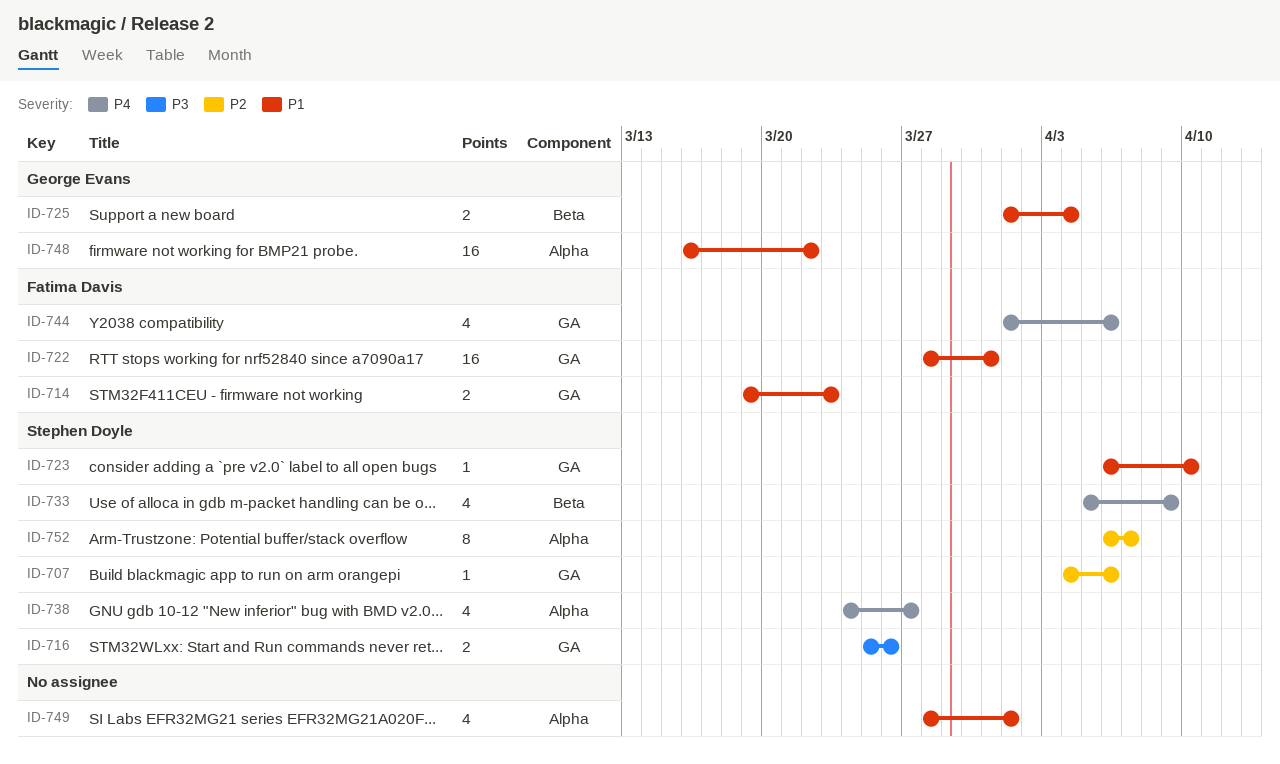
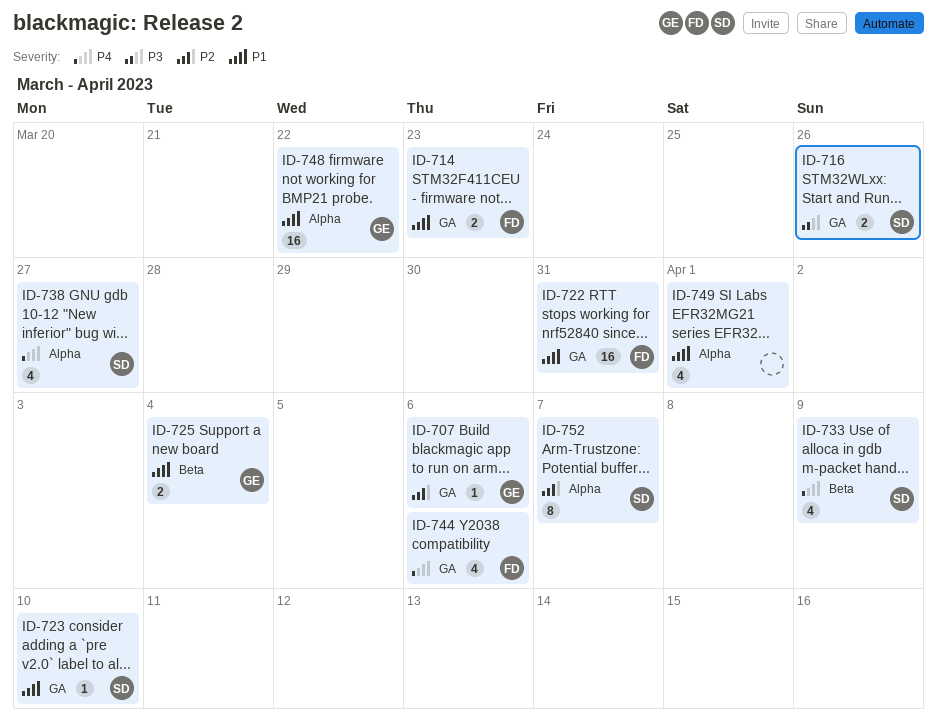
ID-707, owner: Stephen Doyle -> George Evans

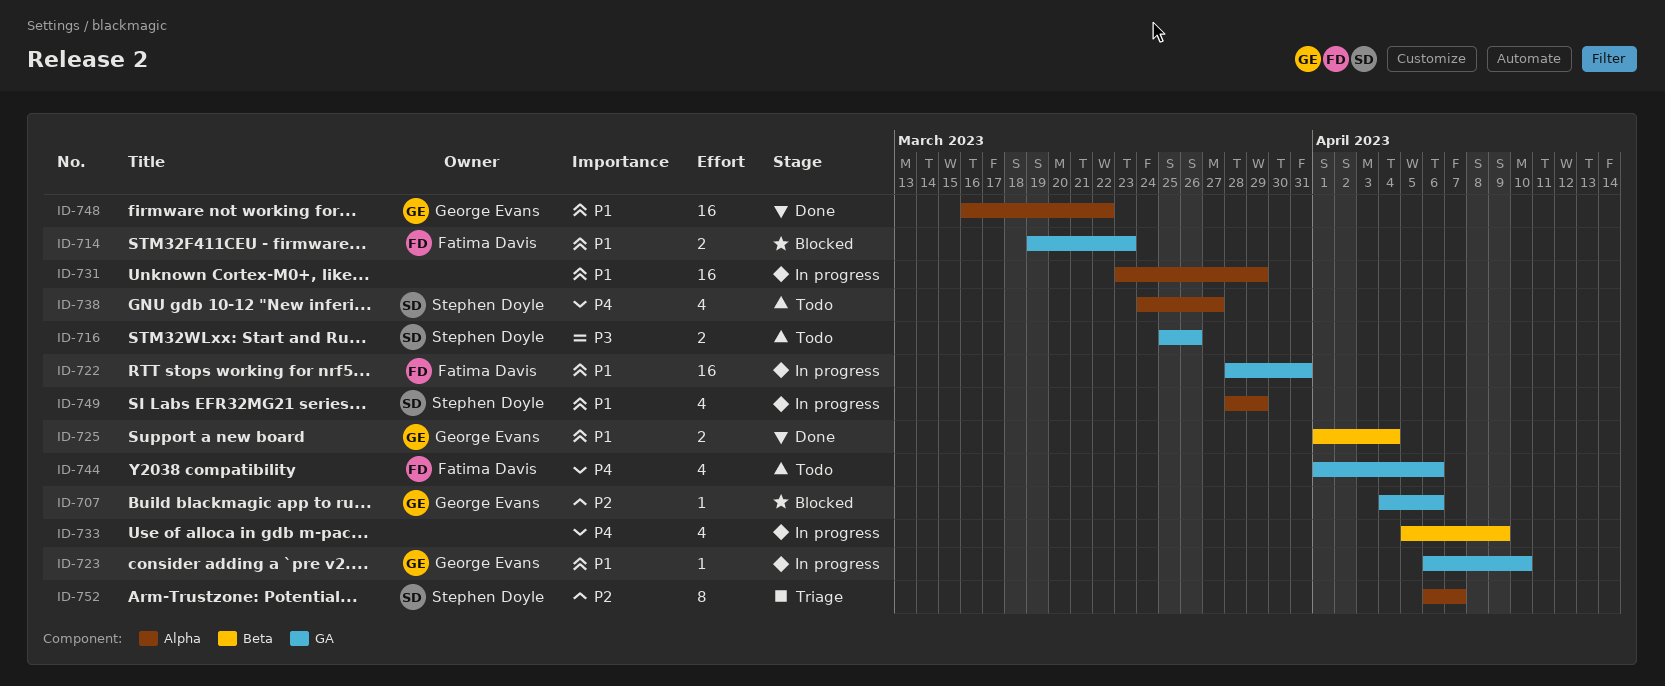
ID-723, owner: Stephen Doyle -> George Evans
ID-731: none -> present
ID-733, owner: Stephen Doyle -> none
ID-749, owner: none -> Stephen Doyle
ID-749, due: Apr 1 -> Mar 29

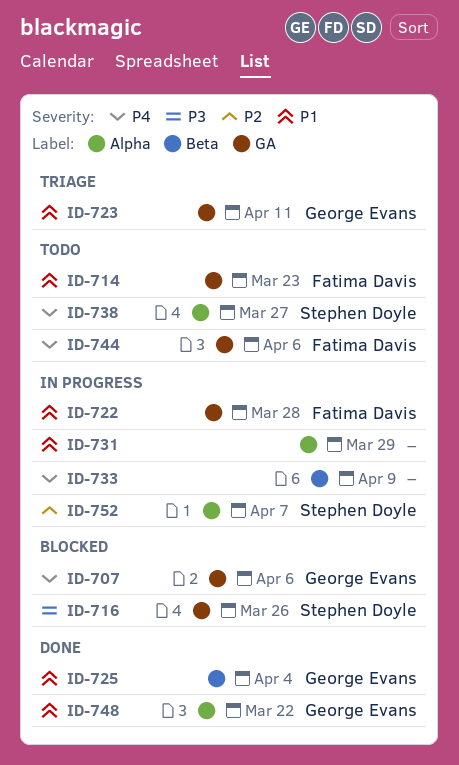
ID-707, priority: P2 -> P4
ID-714, status: Blocked -> Todo
ID-716, status: Todo -> Blocked
ID-722, due: Mar 31 -> Mar 28
ID-723, status: In progress -> Triage
ID-723, due: Apr 10 -> Apr 11
ID-749: present -> none
ID-752, status: Triage -> In progress

